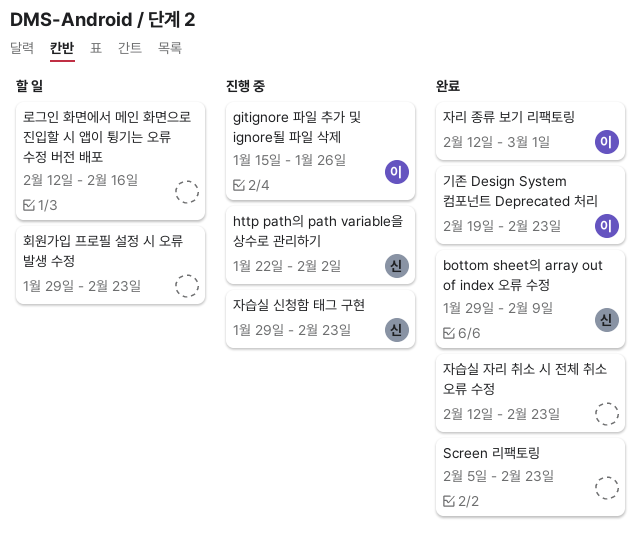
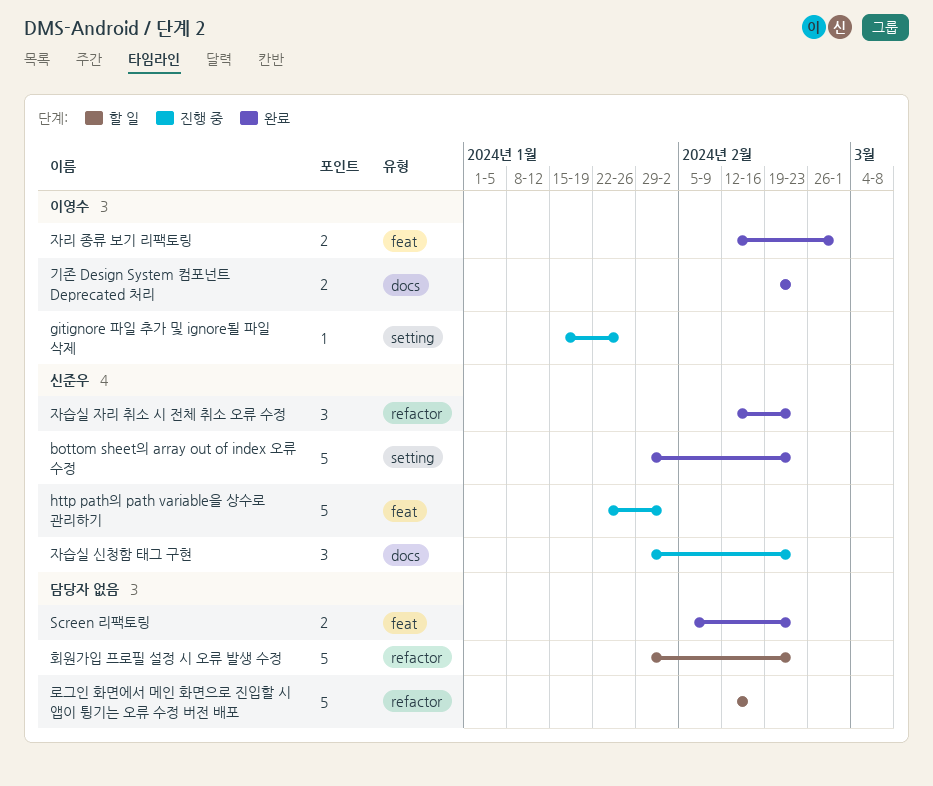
bottom sheet의 array out of index 오류 수정, due: Feb 9 -> Feb 23
자습실 자리 취소 시 전체 취소 오류 수정, owner: none -> 신준우

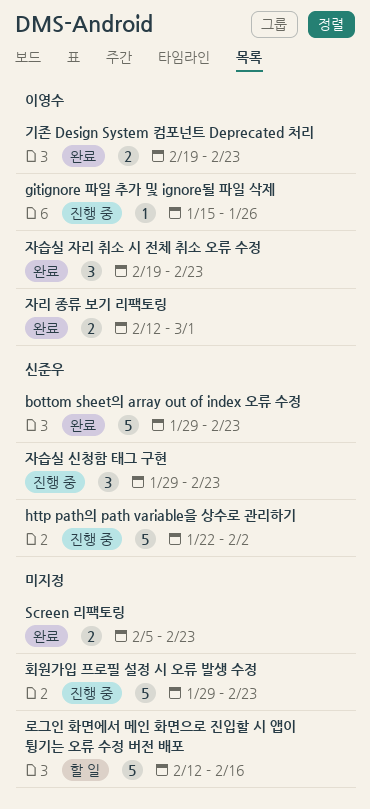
자습실 자리 취소 시 전체 취소 오류 수정, owner: 신준우 -> 이영수
자습실 자리 취소 시 전체 취소 오류 수정, start: Feb 12 -> Feb 19
회원가입 프로필 설정 시 오류 발생 수정, status: 할 일 -> 진행 중

